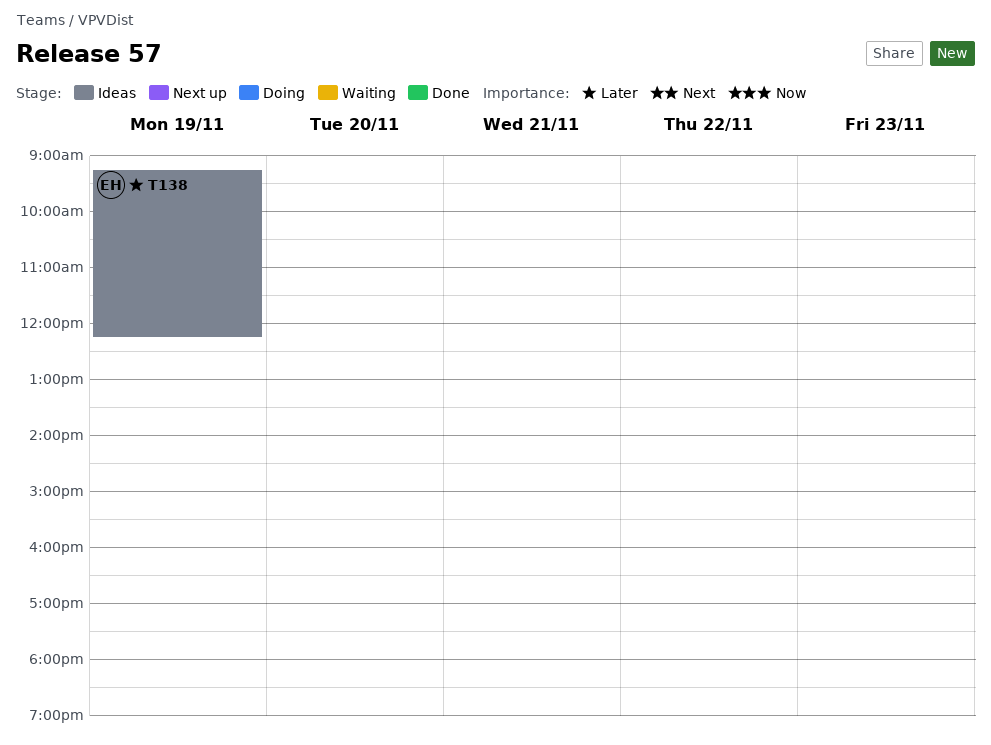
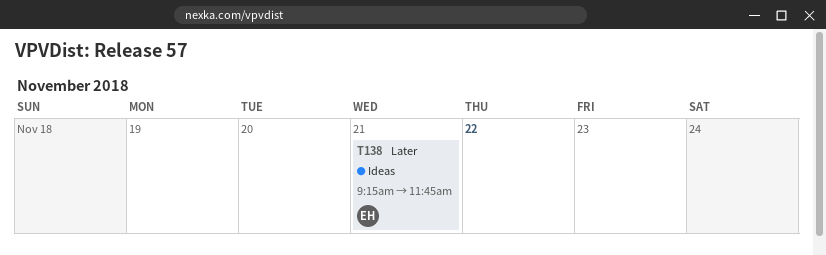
T138, day: Nov 19 -> Nov 21
T138, ends: 12:15 -> 11:45

